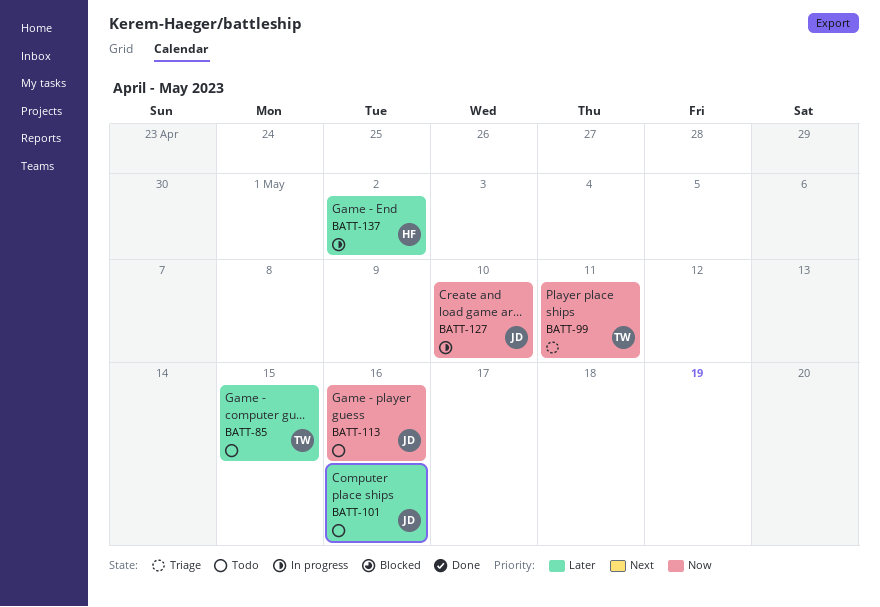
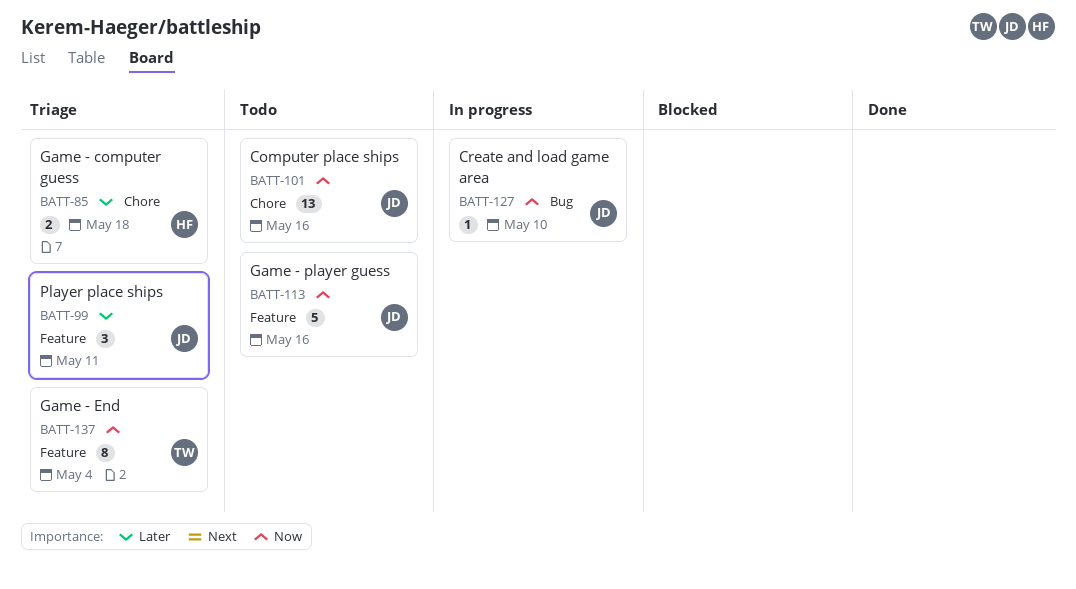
BATT-85, status: Todo -> Triage
BATT-85, owner: TW -> HF
BATT-85, due: May 15 -> May 18
BATT-99, owner: TW -> JD
BATT-99, priority: Now -> Later
BATT-101, priority: Later -> Now
BATT-137, status: In progress -> Triage
BATT-137, owner: HF -> TW
BATT-137, priority: Later -> Now
BATT-137, due: May 2 -> May 4

